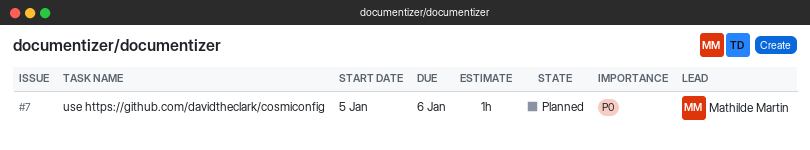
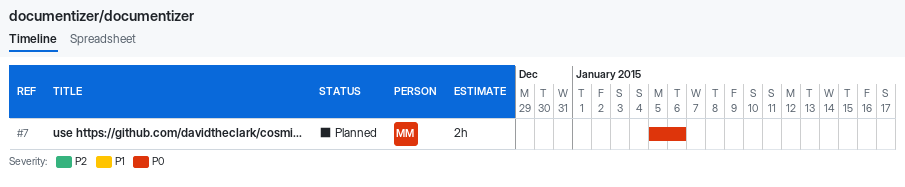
#7, estimate: 1h -> 2h

